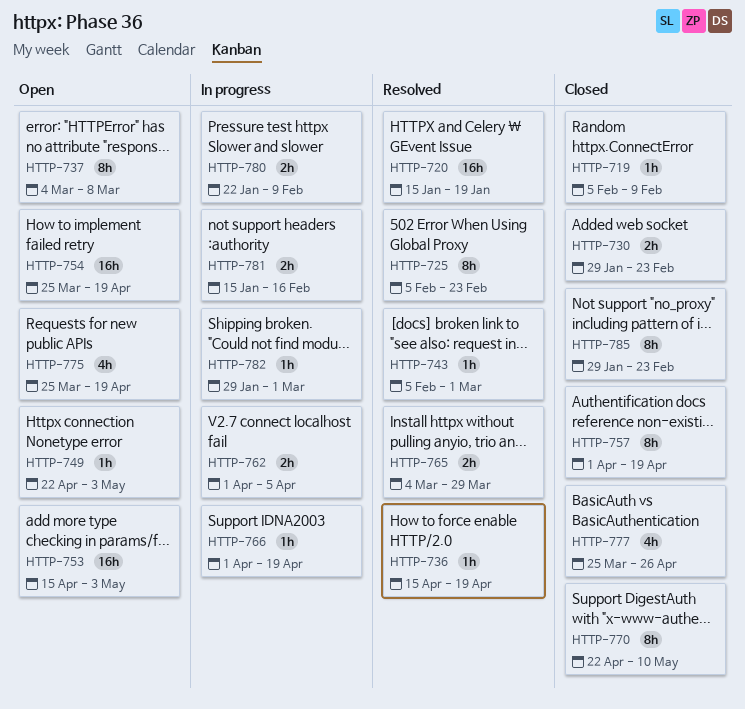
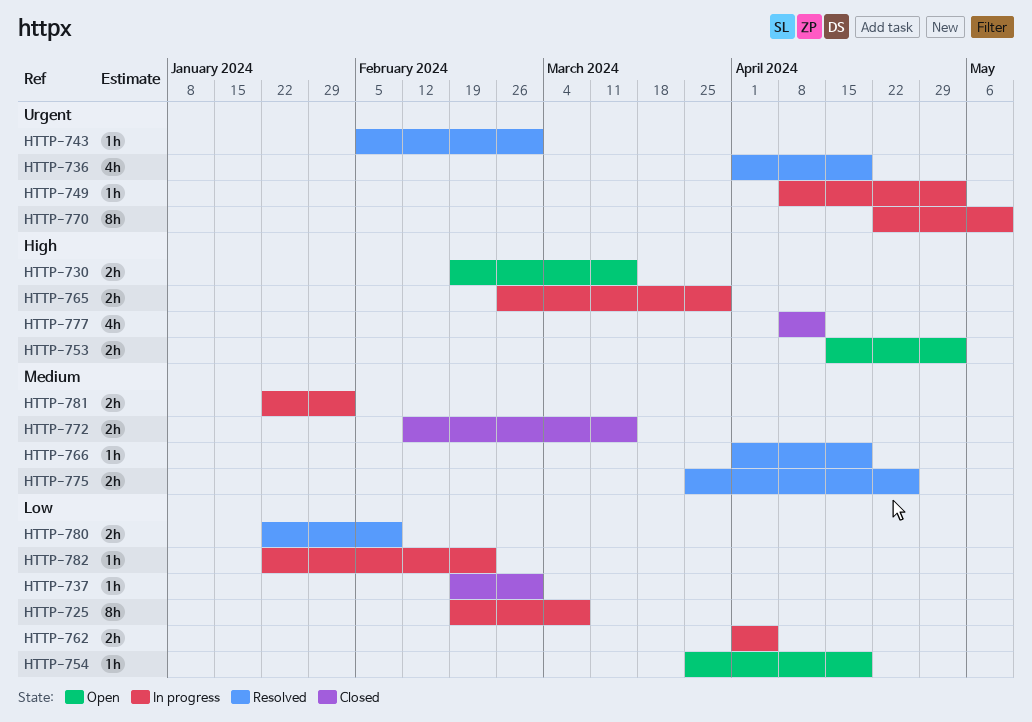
HTTP-719: present -> none
HTTP-720: present -> none
HTTP-725, status: Resolved -> In progress
HTTP-725, start: Feb 5 -> Feb 19
HTTP-725, due: Feb 23 -> Mar 8
HTTP-730, status: Closed -> Open
HTTP-730, start: Jan 29 -> Feb 19
HTTP-730, due: Feb 23 -> Mar 15
HTTP-736, estimate: 1h -> 4h
HTTP-736, start: Apr 15 -> Apr 1
HTTP-737, status: Open -> Closed
HTTP-737, estimate: 8h -> 1h
HTTP-737, start: Mar 4 -> Feb 19
HTTP-737, due: Mar 8 -> Mar 1
HTTP-749, status: Open -> In progress
HTTP-749, start: Apr 22 -> Apr 8
HTTP-753, estimate: 16h -> 2h
HTTP-754, estimate: 16h -> 1h
HTTP-757: present -> none
HTTP-765, status: Resolved -> In progress
HTTP-765, start: Mar 4 -> Feb 26
HTTP-766, status: In progress -> Resolved
HTTP-770, status: Closed -> In progress
HTTP-772: none -> present
HTTP-775, status: Open -> Resolved
HTTP-775, estimate: 4h -> 2h
HTTP-775, due: Apr 19 -> Apr 26
HTTP-777, start: Mar 25 -> Apr 8
HTTP-777, due: Apr 26 -> Apr 12
HTTP-780, status: In progress -> Resolved
HTTP-781, start: Jan 15 -> Jan 22
HTTP-781, due: Feb 16 -> Feb 2
HTTP-782, start: Jan 29 -> Jan 22
HTTP-782, due: Mar 1 -> Feb 23
HTTP-785: present -> none

